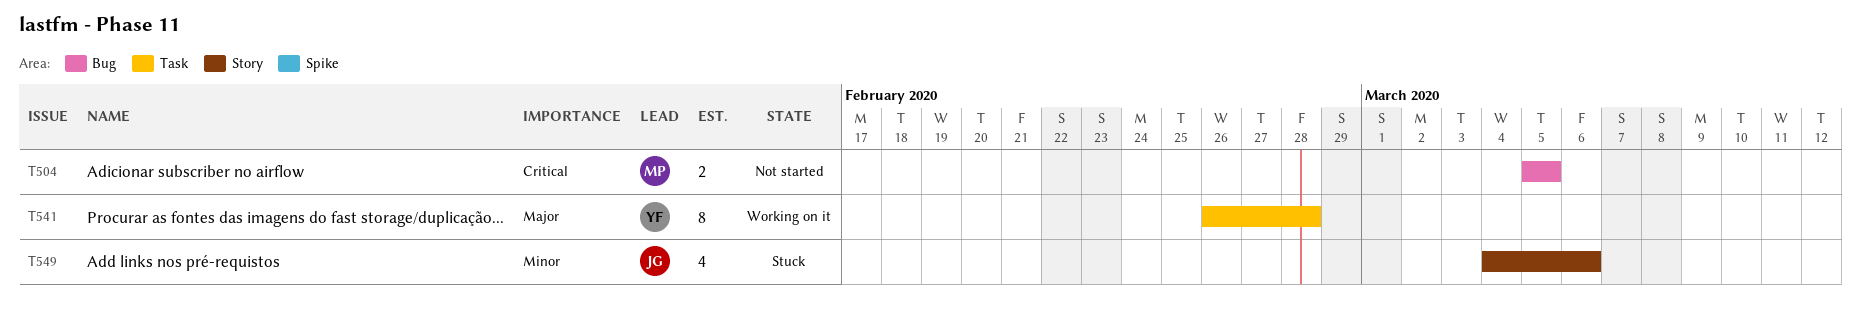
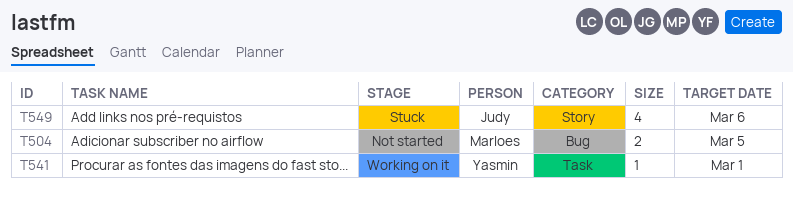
T541, estimate: 8 -> 1
T541, due: Feb 28 -> Mar 1

